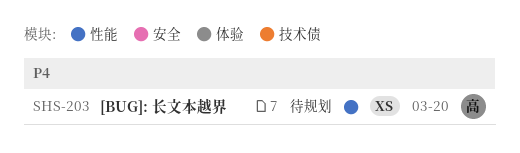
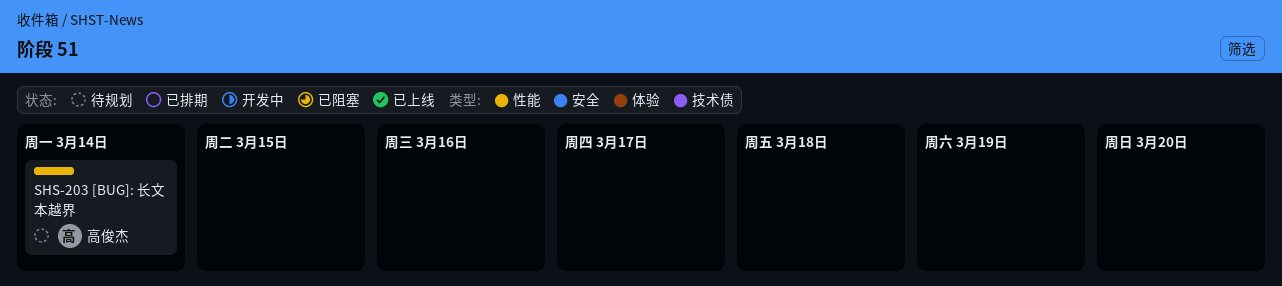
SHS-203, due: Mar 20 -> Mar 14

